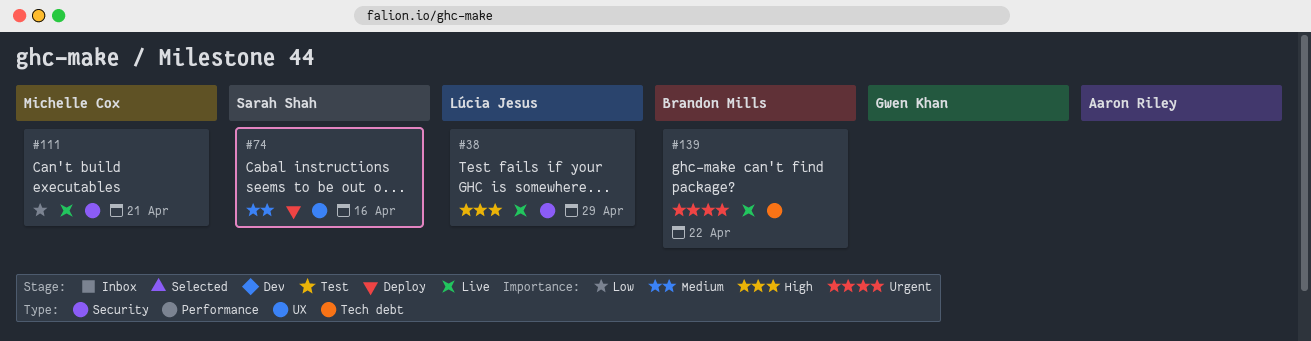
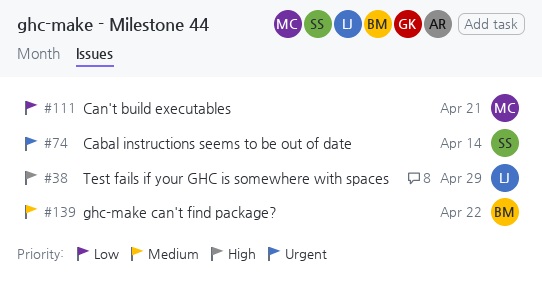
#74, priority: Medium -> Urgent
#74, due: Apr 16 -> Apr 14
#139, priority: Urgent -> Medium

